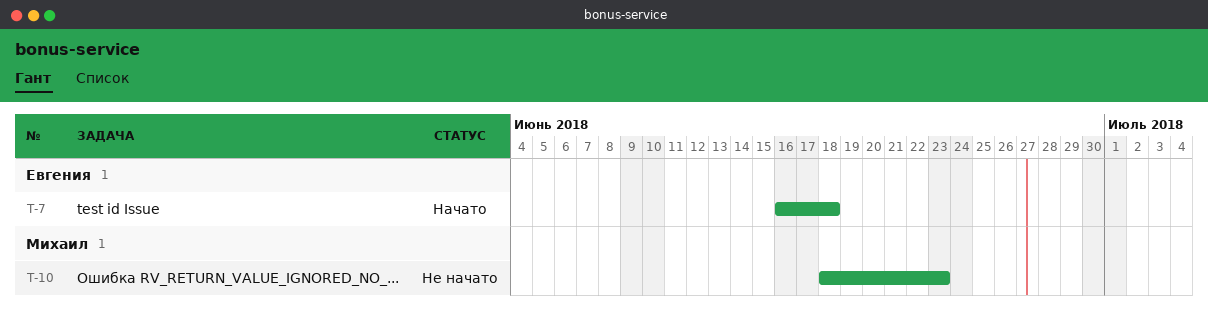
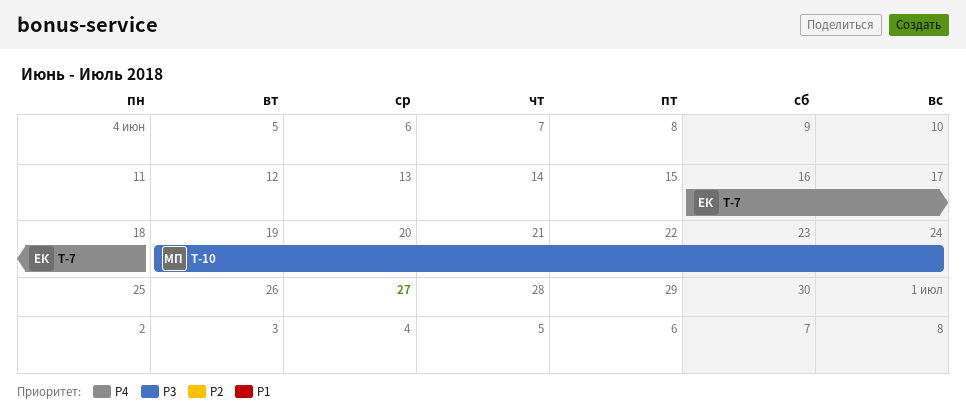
T-10, start: Jun 18 -> Jun 19
T-10, due: Jun 23 -> Jun 24

